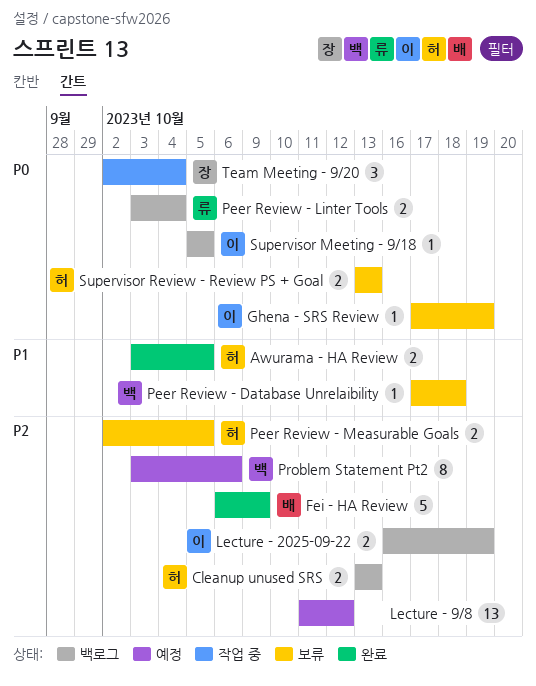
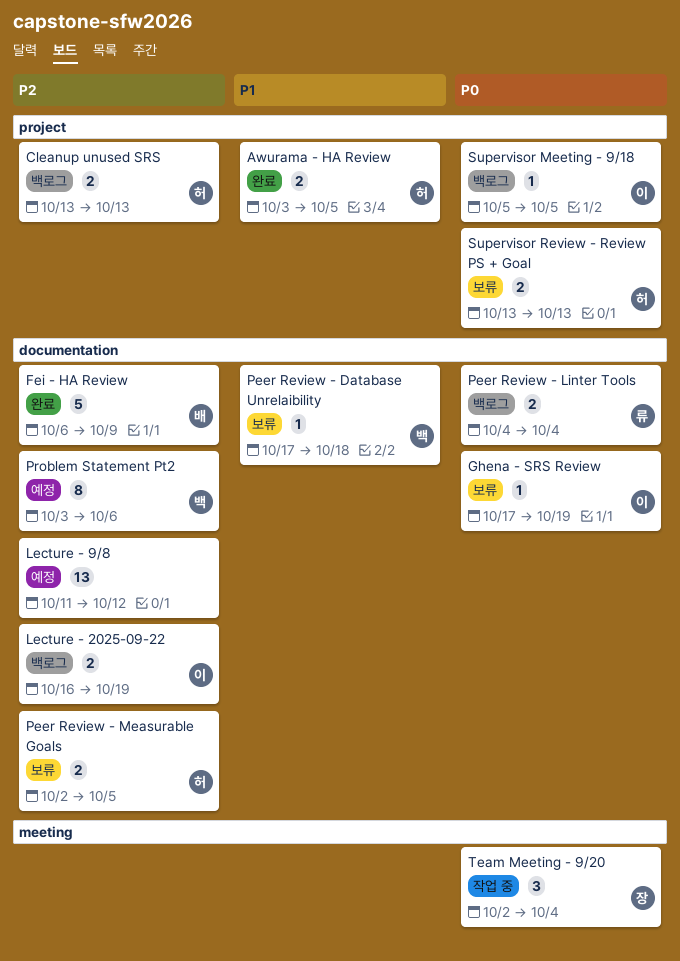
Peer Review - Linter Tools, start: Oct 3 -> Oct 4

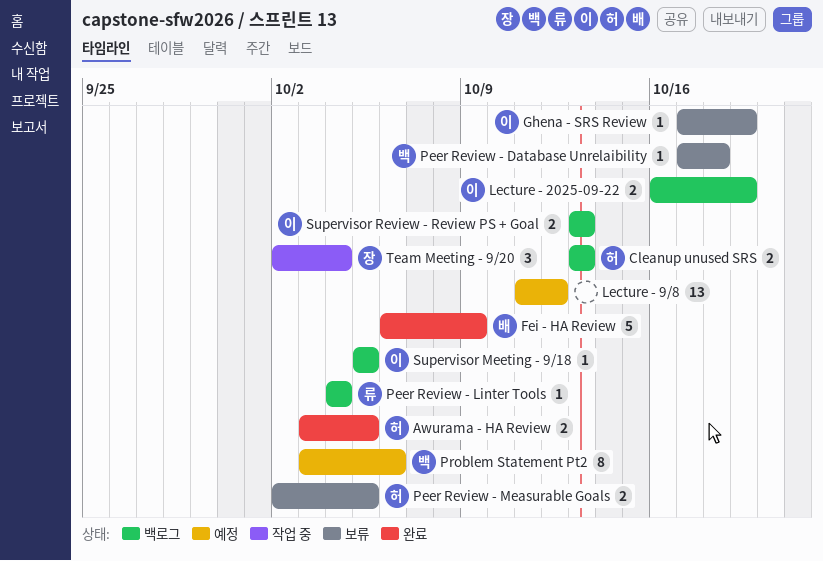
Peer Review - Linter Tools, estimate: 2 -> 1
Supervisor Review - Review PS + Goal, status: 보류 -> 백로그
Supervisor Review - Review PS + Goal, owner: 허 -> 이

